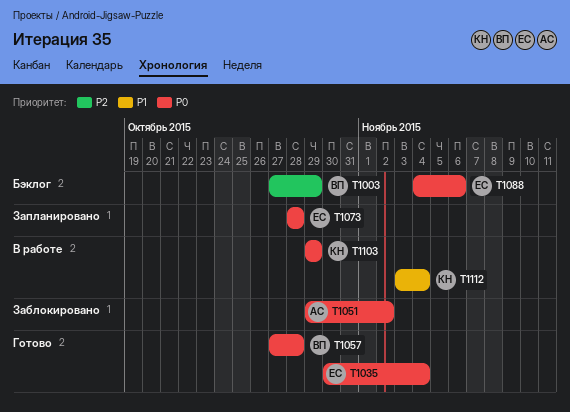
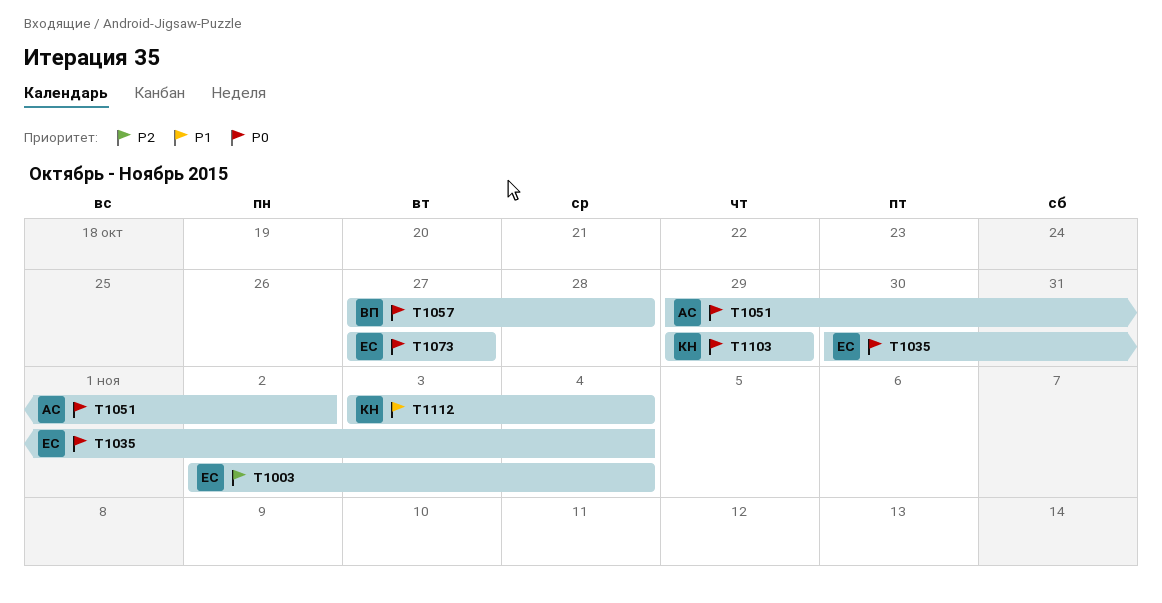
T1003, owner: ВП -> ЕС
T1003, start: Oct 27 -> Nov 2
T1003, due: Oct 29 -> Nov 4
T1073, start: Oct 28 -> Oct 27
T1073, due: Oct 28 -> Oct 27
T1088: present -> none

